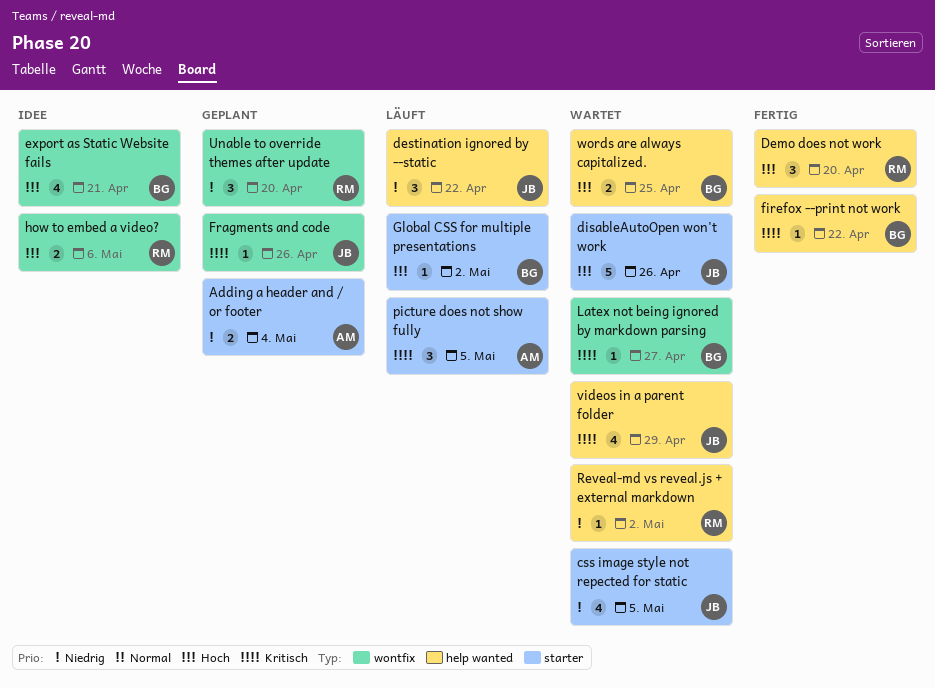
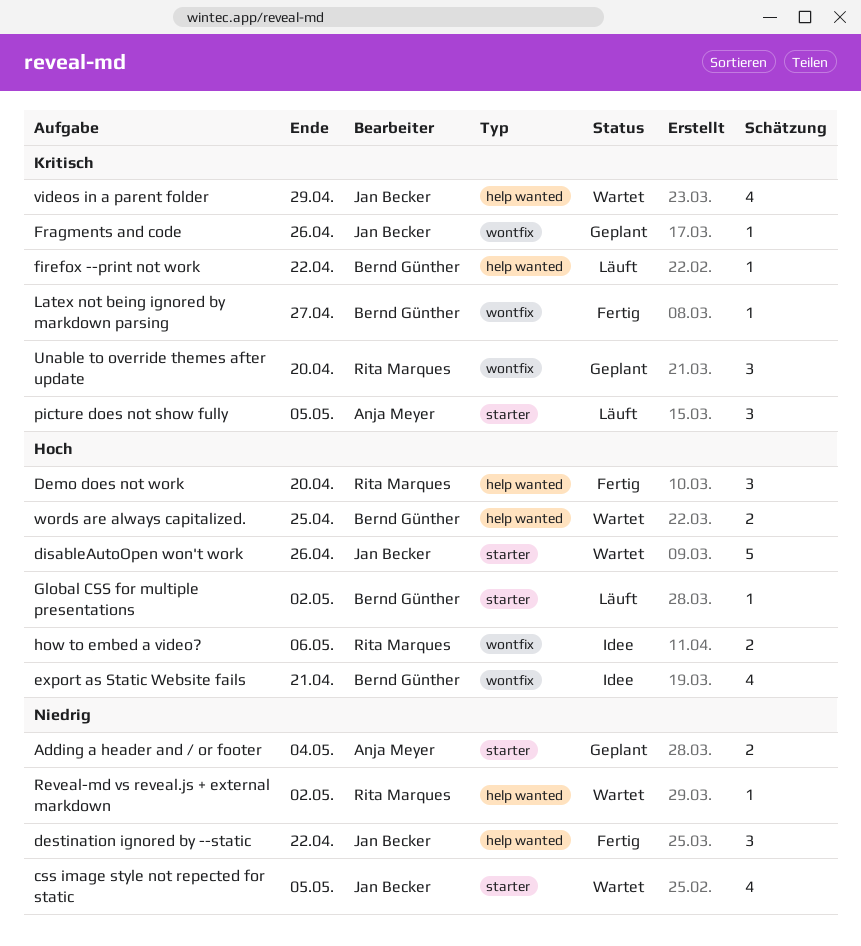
destination ignored by --static, status: Läuft -> Fertig
firefox --print not work, status: Fertig -> Läuft
Latex not being ignored by markdown parsing, status: Wartet -> Fertig
Unable to override themes after update, priority: Niedrig -> Kritisch

